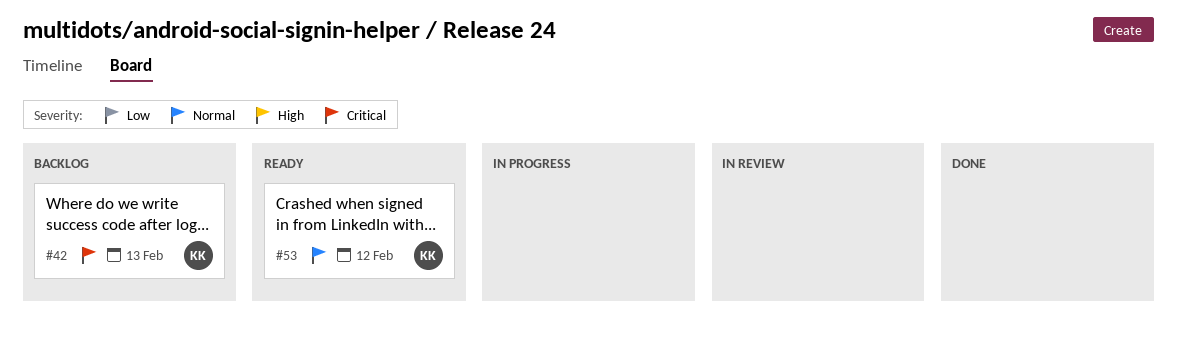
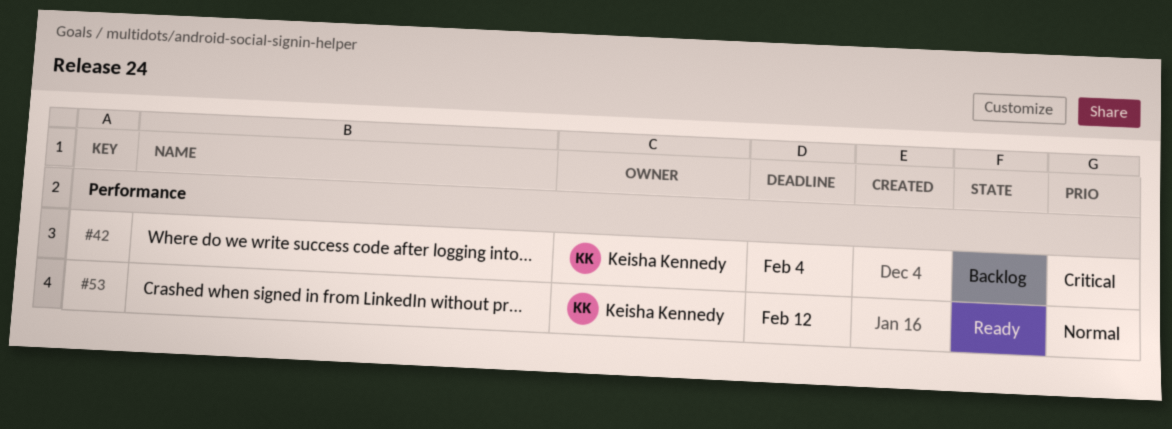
#42, due: Feb 13 -> Feb 4

